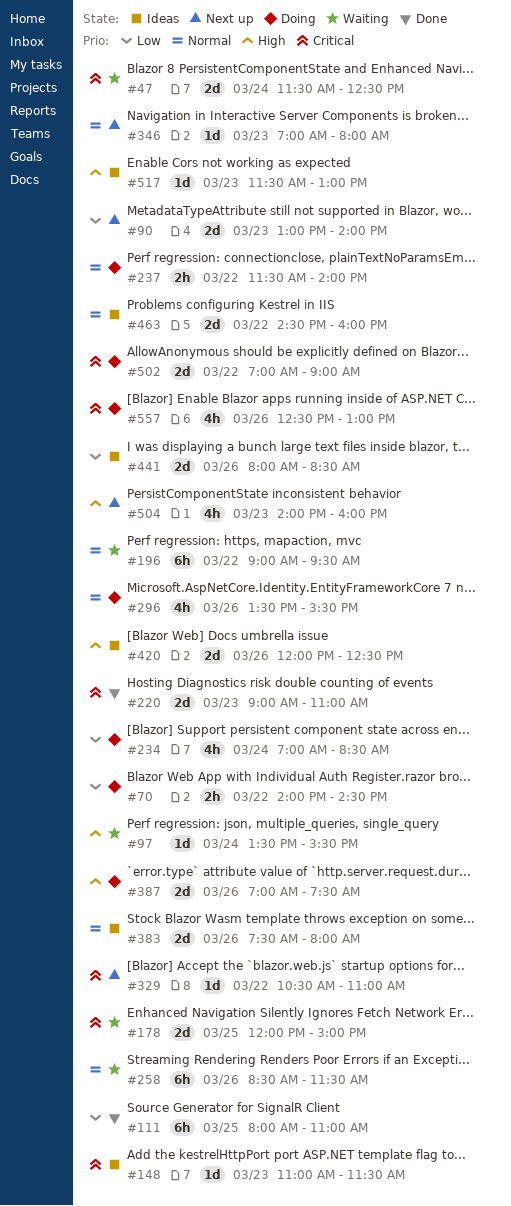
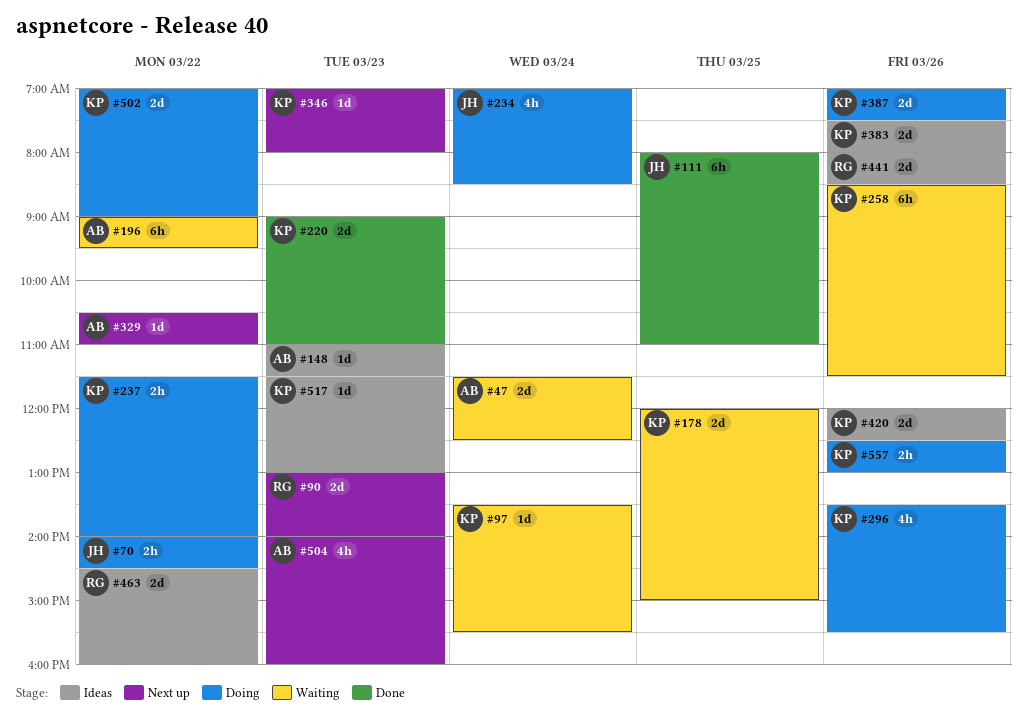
#557, estimate: 4h -> 2h

